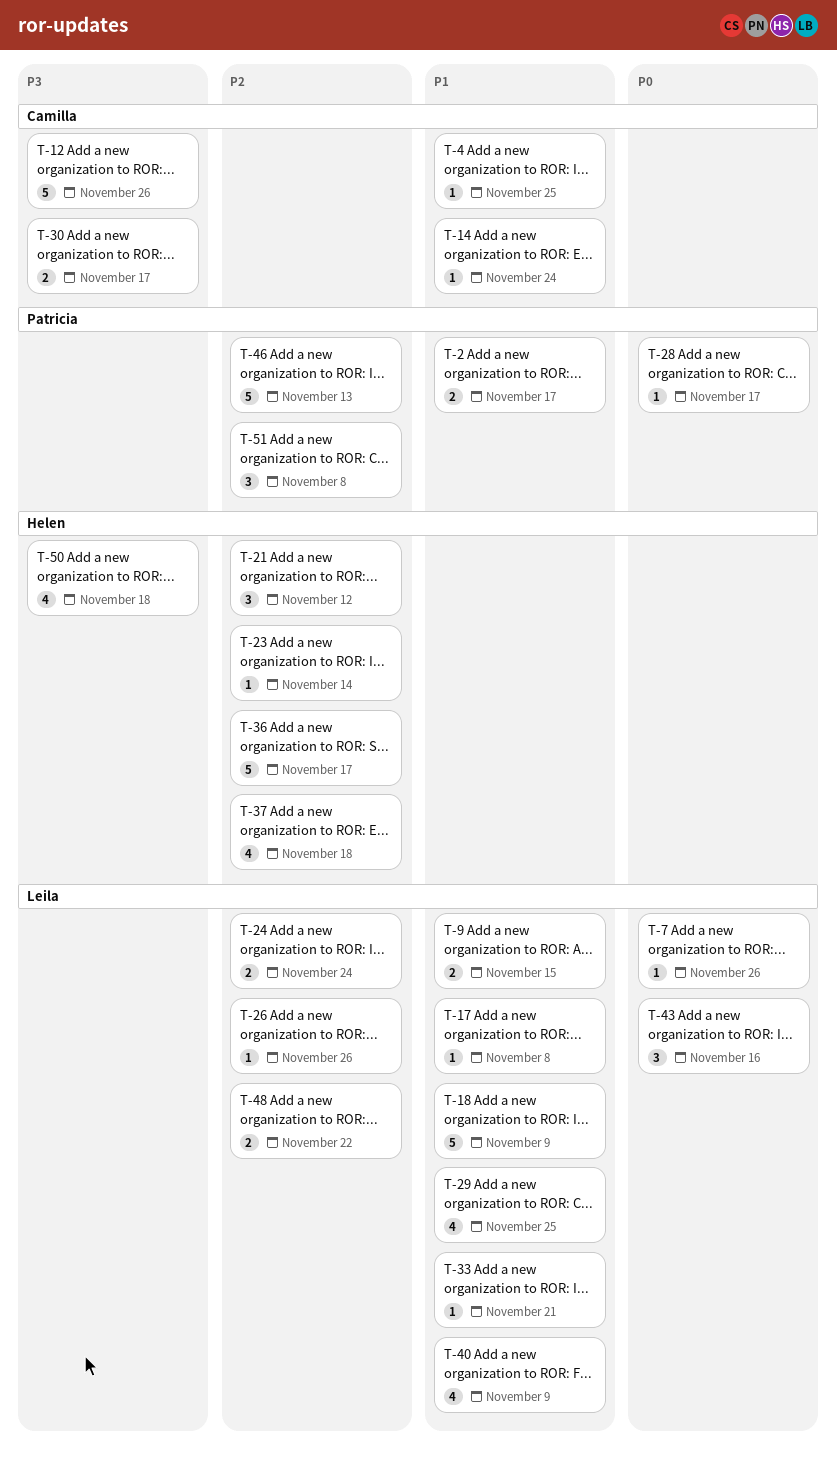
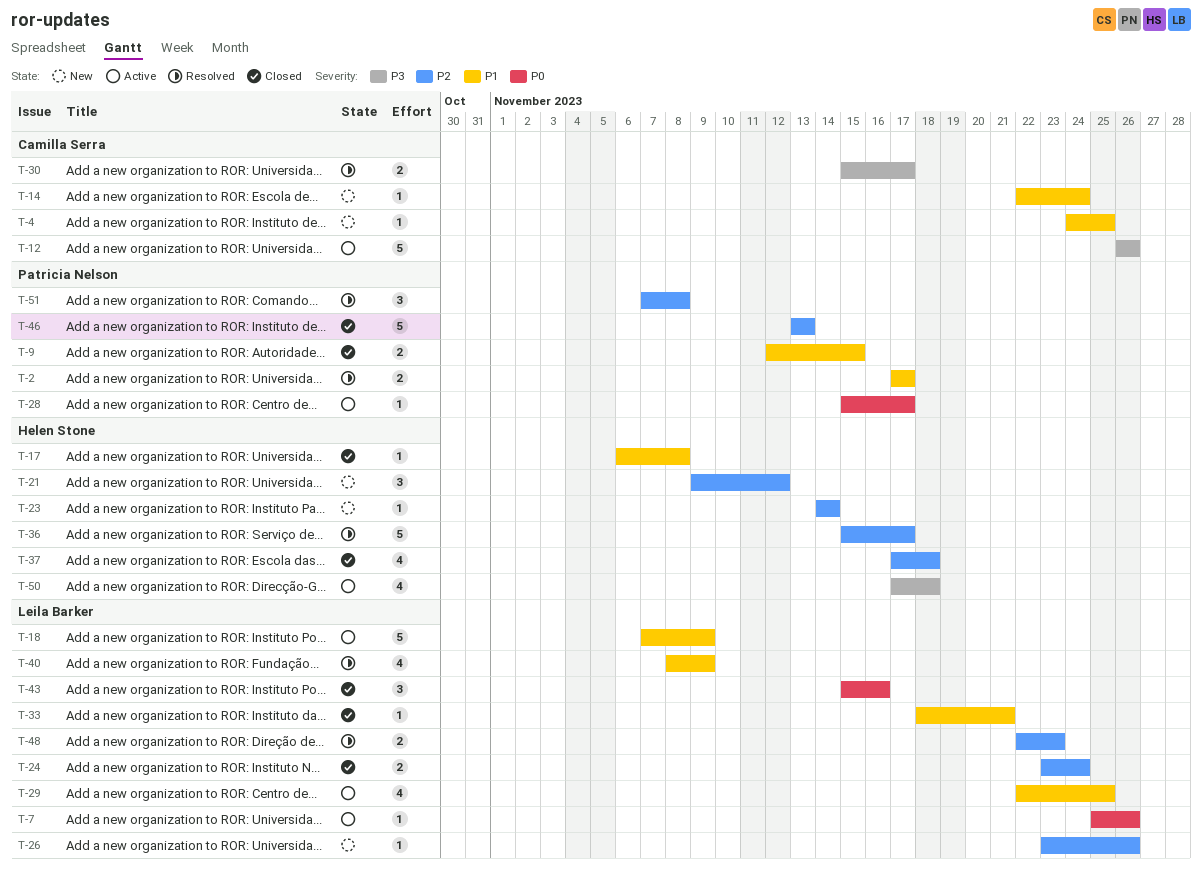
T-9, owner: Leila Barker -> Patricia Nelson
T-17, owner: Leila Barker -> Helen Stone
T-48, due: Nov 22 -> Nov 23

